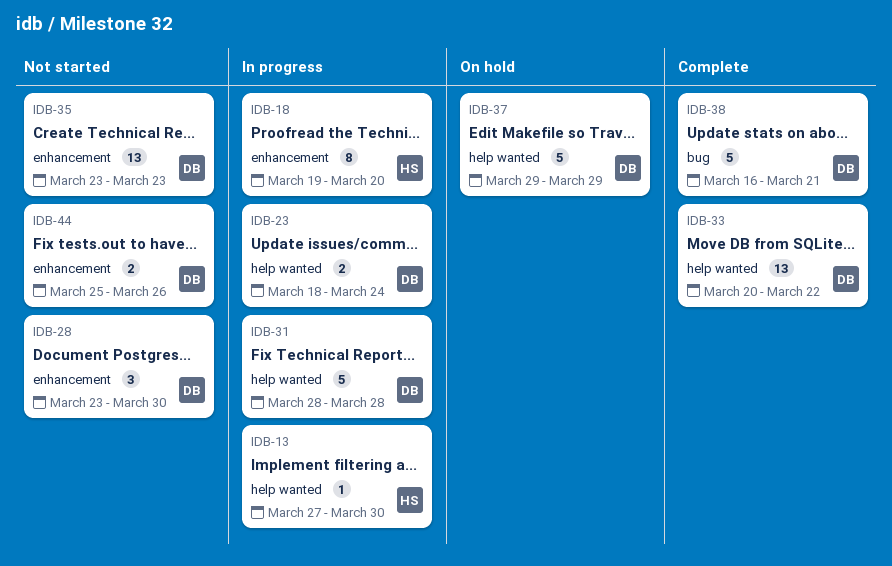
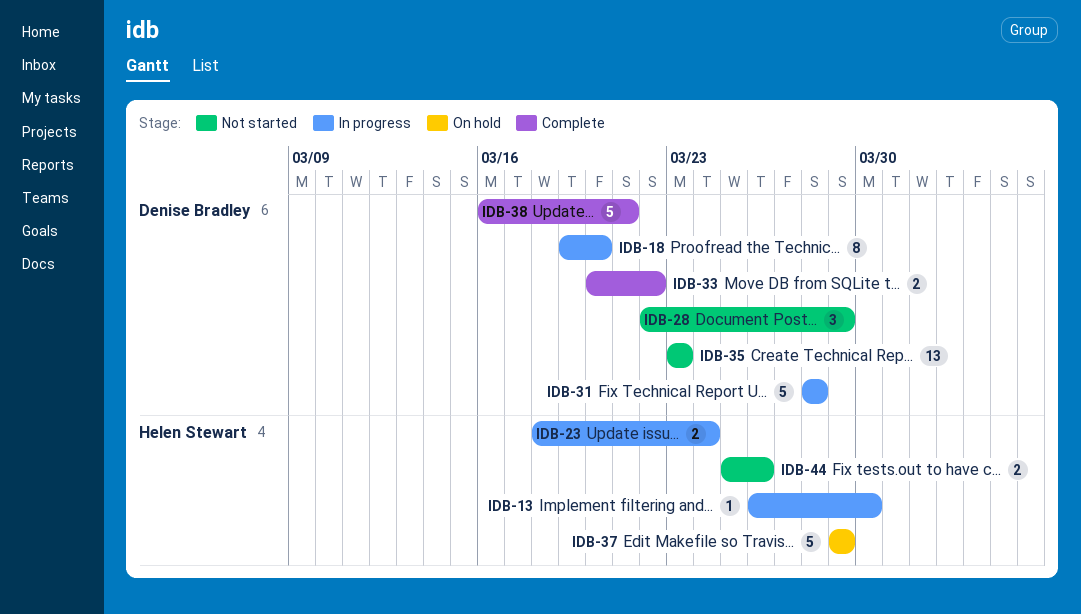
IDB-13, start: Mar 27 -> Mar 26
IDB-18, owner: Helen Stewart -> Denise Bradley
IDB-23, owner: Denise Bradley -> Helen Stewart
IDB-28, start: Mar 23 -> Mar 22
IDB-28, due: Mar 30 -> Mar 29
IDB-33, estimate: 13 -> 2
IDB-37, owner: Denise Bradley -> Helen Stewart
IDB-44, owner: Denise Bradley -> Helen Stewart

